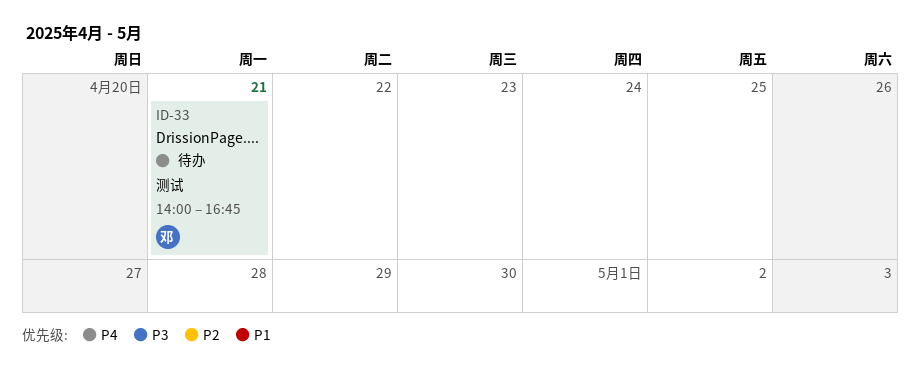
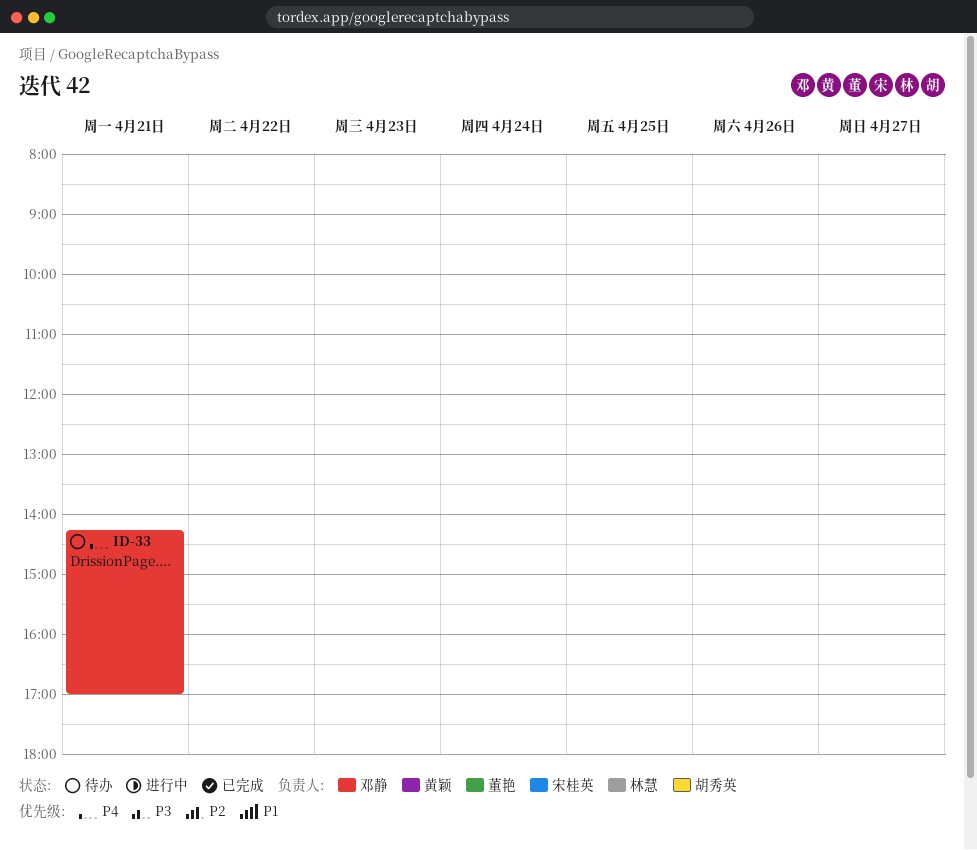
ID-33, begins: 14:00 -> 14:15
ID-33, ends: 16:45 -> 17:00

